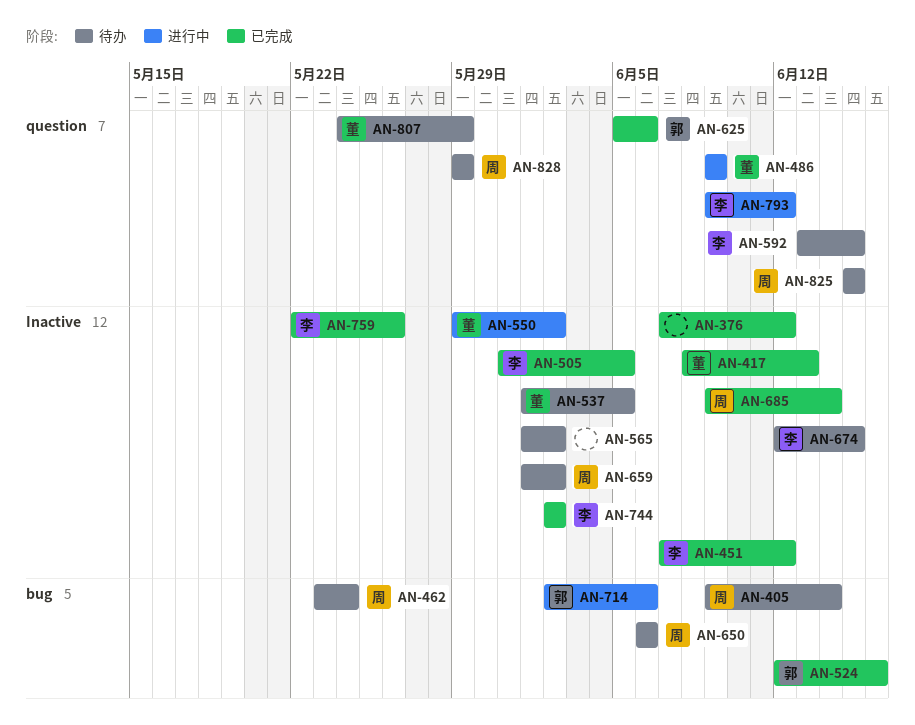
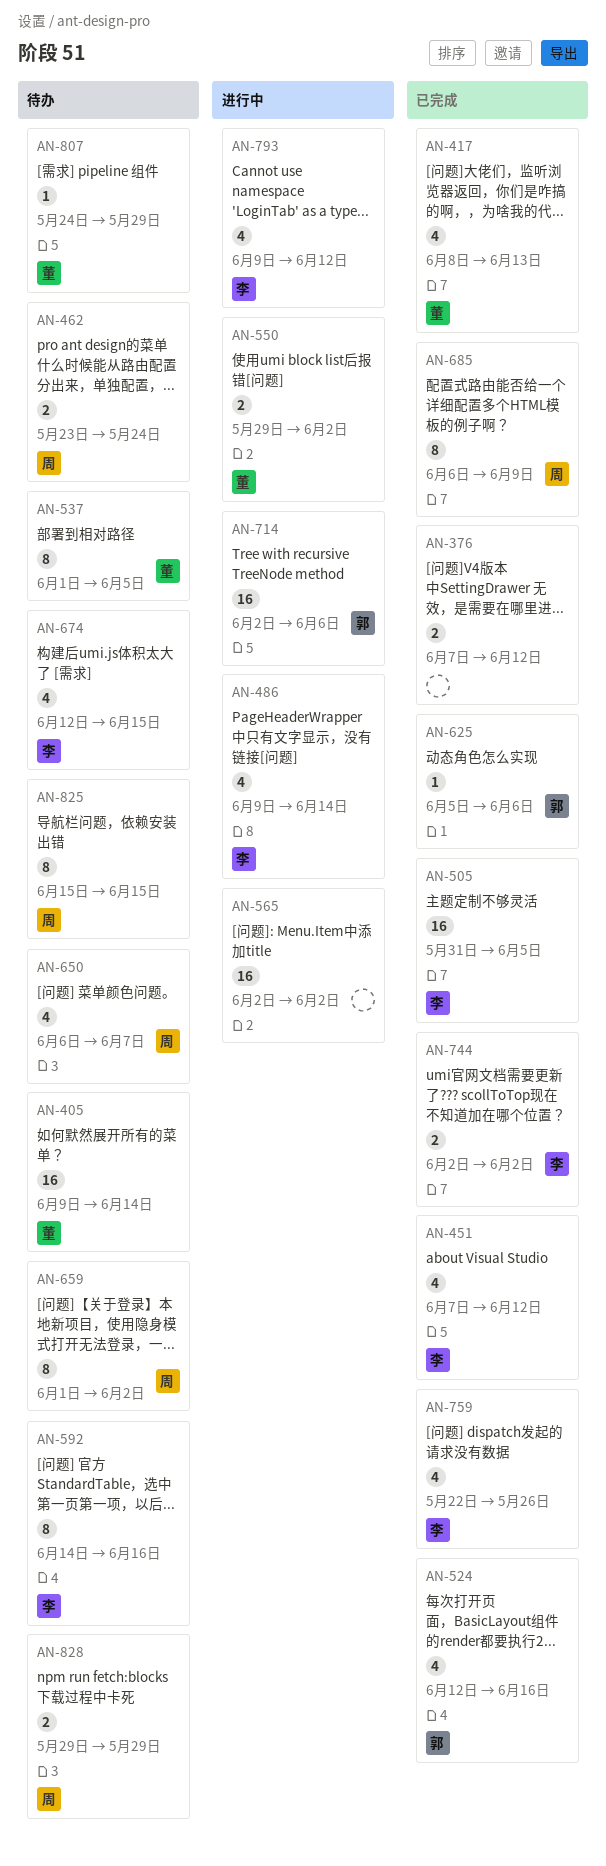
AN-405, owner: 周 -> 董
AN-486, owner: 董 -> 李
AN-486, due: Jun 9 -> Jun 14
AN-565, status: 待办 -> 进行中
AN-565, start: Jun 1 -> Jun 2
AN-592, start: Jun 13 -> Jun 14
AN-592, due: Jun 15 -> Jun 16
AN-650, due: Jun 6 -> Jun 7
AN-685, start: Jun 9 -> Jun 6
AN-685, due: Jun 14 -> Jun 9

